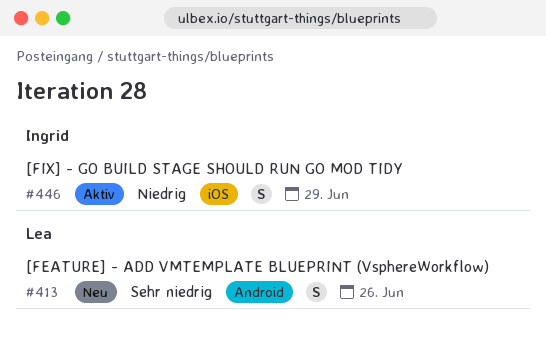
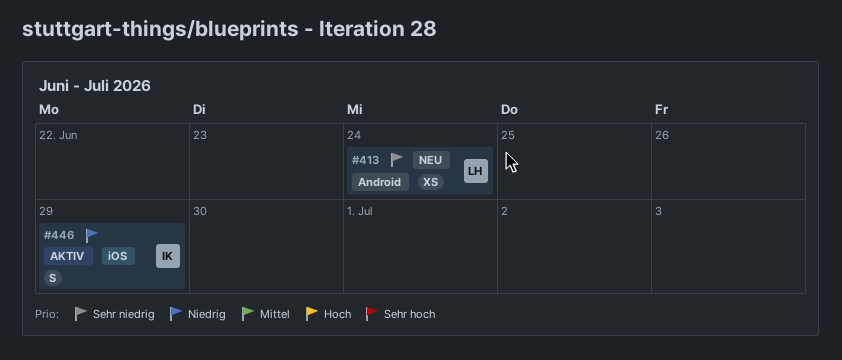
#413, estimate: S -> XS
#413, due: Jun 26 -> Jun 24

